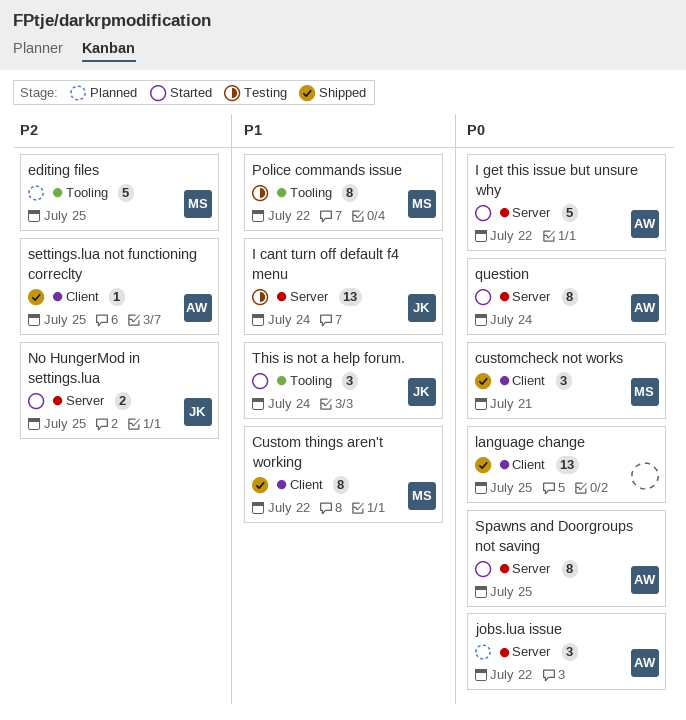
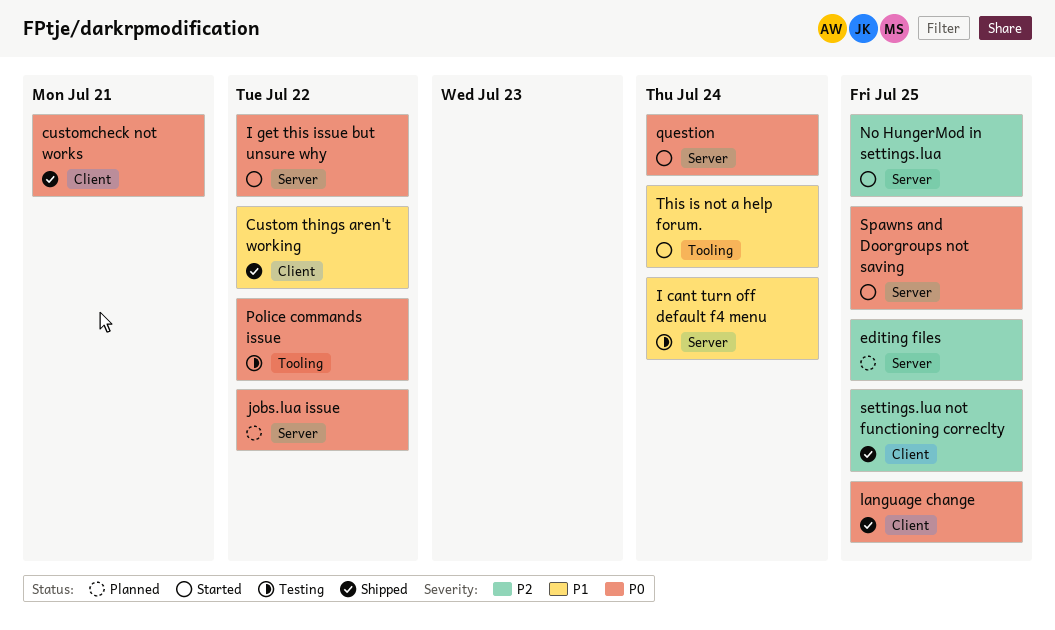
editing files, label: Tooling -> Server
Police commands issue, priority: P1 -> P0

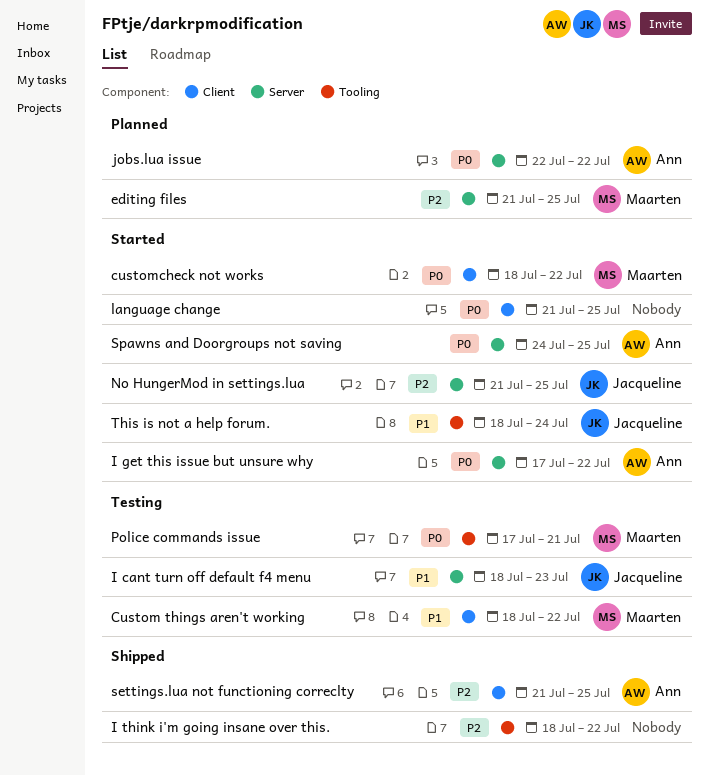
Custom things aren't working, status: Shipped -> Testing
customcheck not works, status: Shipped -> Started
customcheck not works, due: Jul 21 -> Jul 22
I cant turn off default f4 menu, due: Jul 24 -> Jul 23
I think i'm going insane over this.: none -> present
language change, status: Shipped -> Started
Police commands issue, due: Jul 22 -> Jul 21
question: present -> none

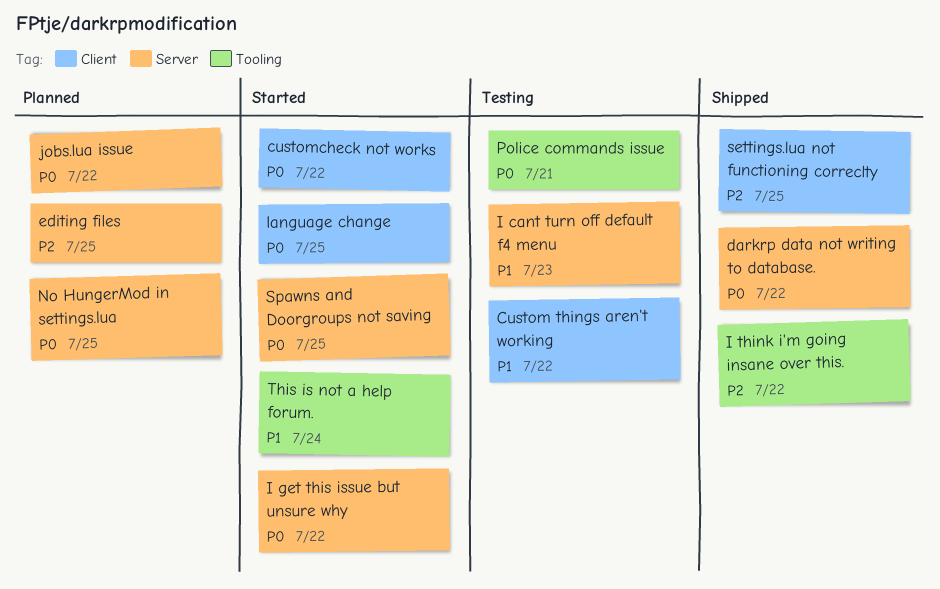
darkrp data not writing to database.: none -> present
No HungerMod in settings.lua, status: Started -> Planned
No HungerMod in settings.lua, priority: P2 -> P0

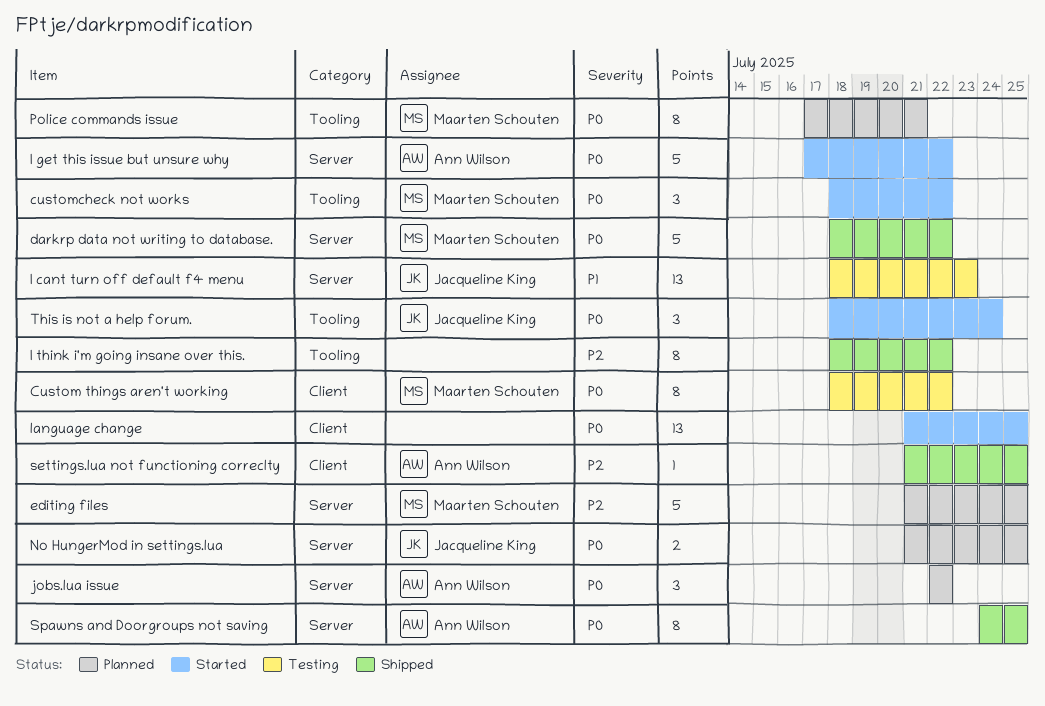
Custom things aren't working, priority: P1 -> P0
customcheck not works, label: Client -> Tooling
Police commands issue, status: Testing -> Planned
Spawns and Doorgroups not saving, status: Started -> Shipped
This is not a help forum., priority: P1 -> P0

